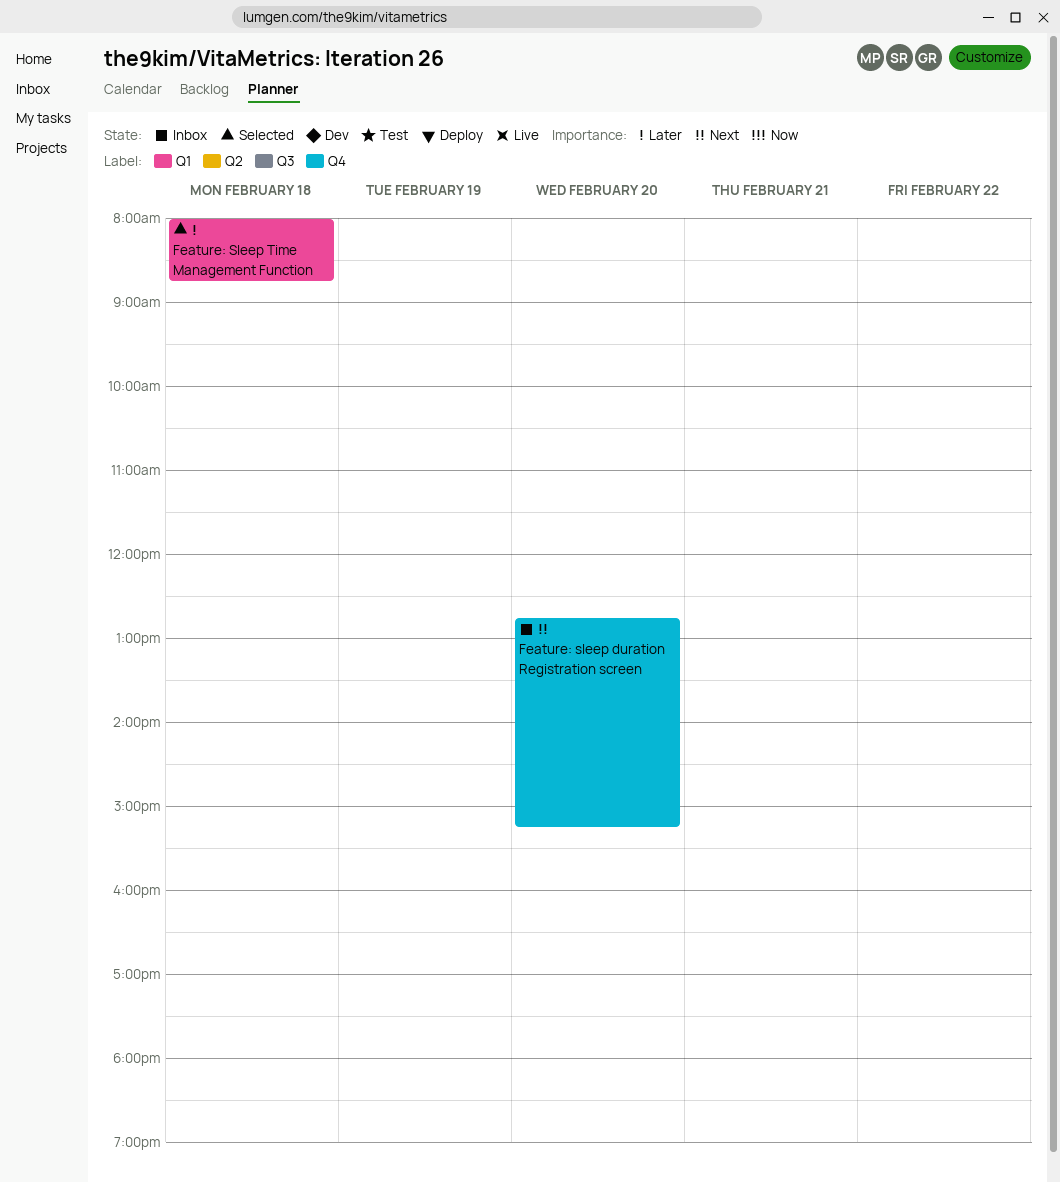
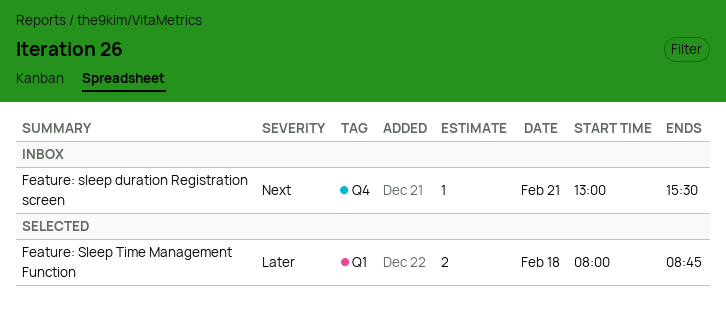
Feature: sleep duration Registration screen, day: Feb 20 -> Feb 21
Feature: sleep duration Registration screen, begins: 12:45 -> 13:00
Feature: sleep duration Registration screen, ends: 15:15 -> 15:30

